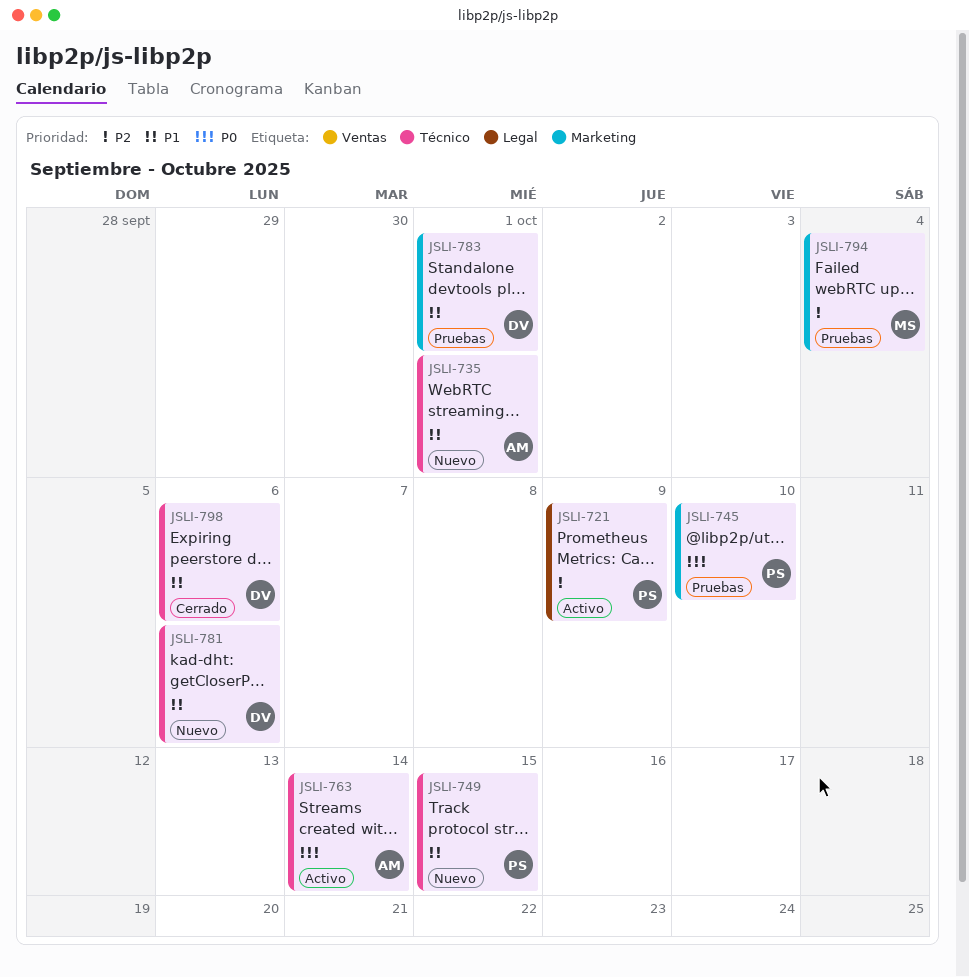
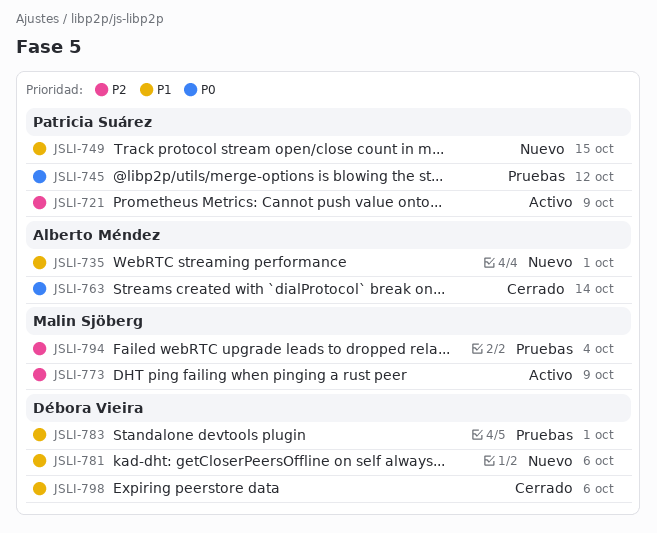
JSLI-745, due: Oct 10 -> Oct 12
JSLI-763, status: Activo -> Cerrado
JSLI-773: none -> present

